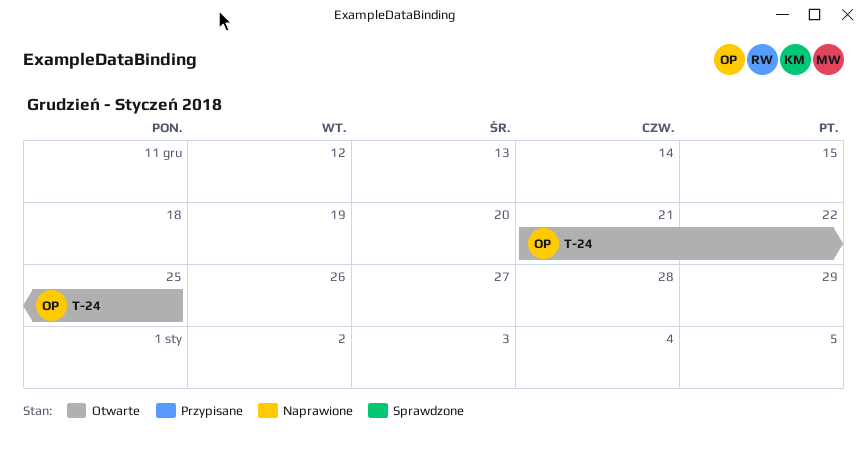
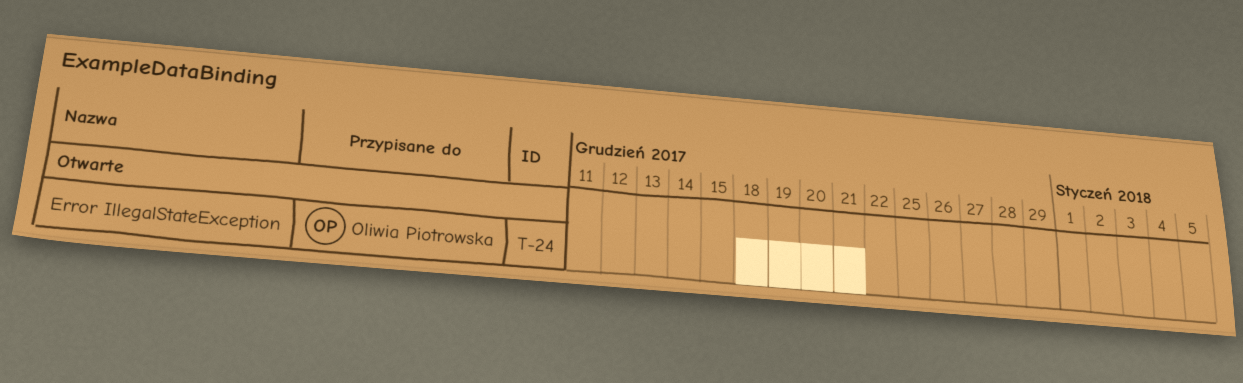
T-24, start: Dec 21 -> Dec 18
T-24, due: Dec 25 -> Dec 21

